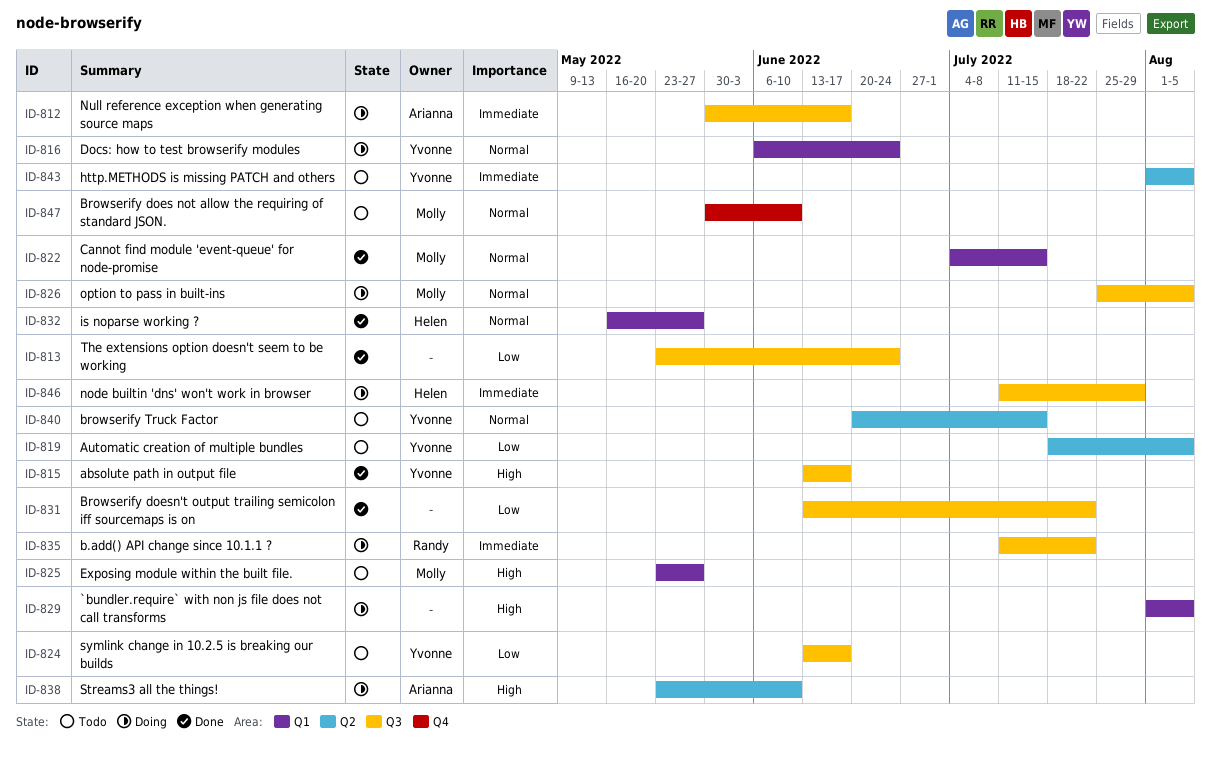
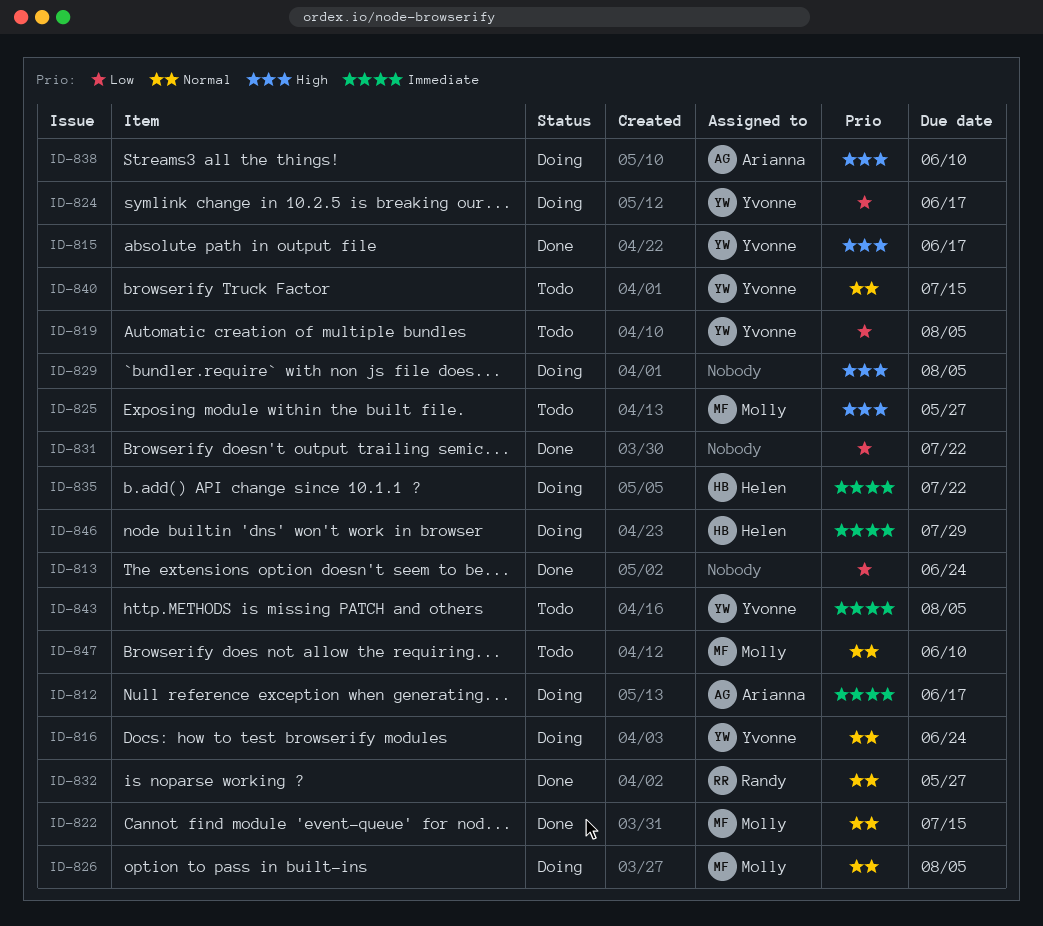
ID-824, status: Todo -> Doing
ID-832, owner: Helen -> Randy
ID-835, owner: Randy -> Helen

